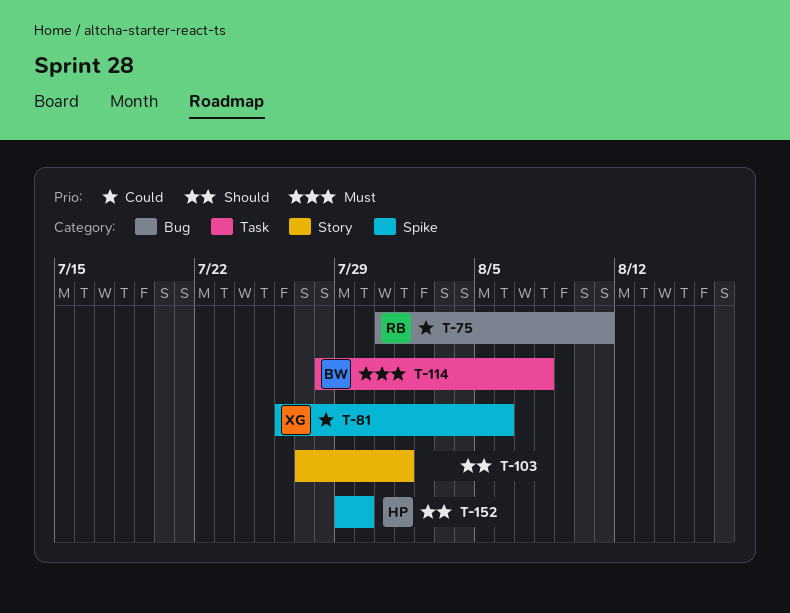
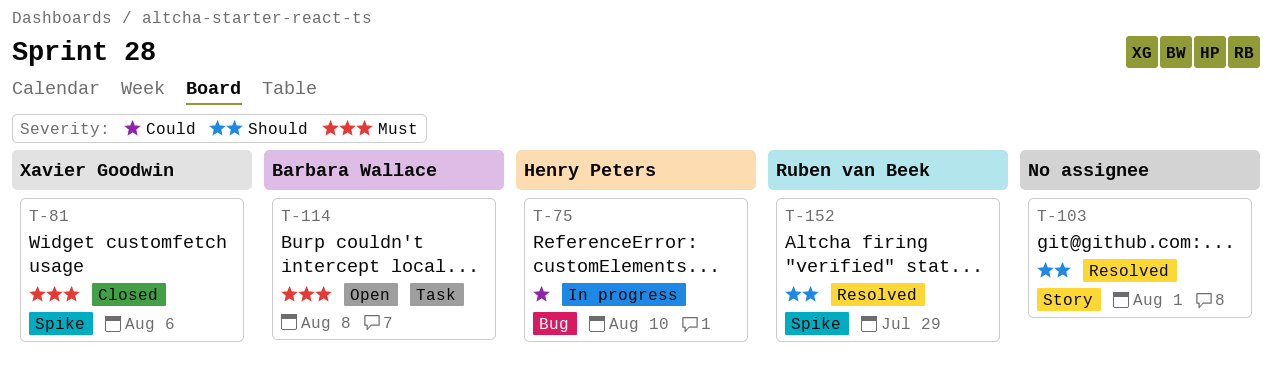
T-75, owner: Ruben van Beek -> Henry Peters
T-75, due: Aug 11 -> Aug 10
T-81, priority: Could -> Must
T-152, owner: Henry Peters -> Ruben van Beek
T-152, due: Jul 30 -> Jul 29

